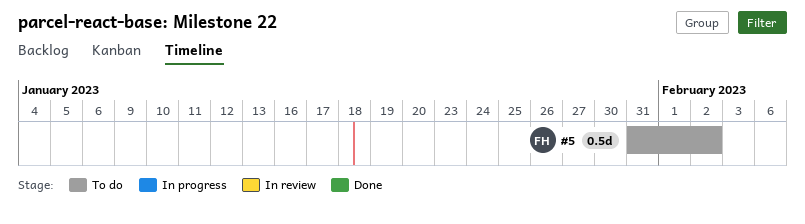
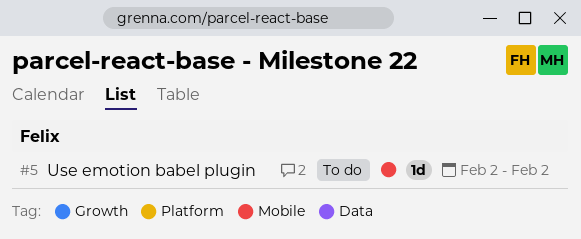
#5, estimate: 0.5d -> 1d
#5, start: Jan 31 -> Feb 2

